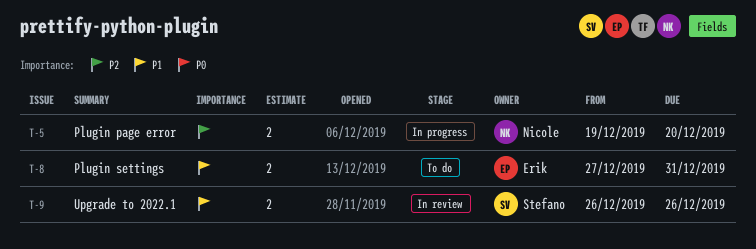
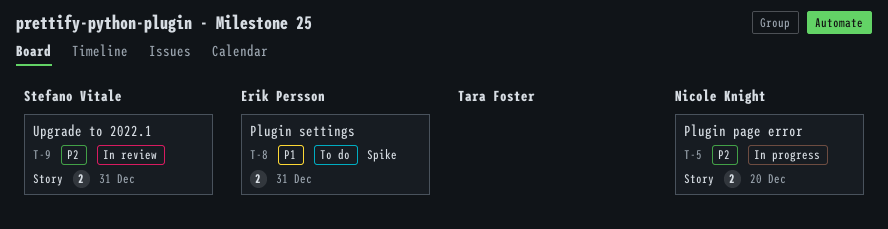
T-9, priority: P1 -> P2
T-9, due: Dec 26 -> Dec 31

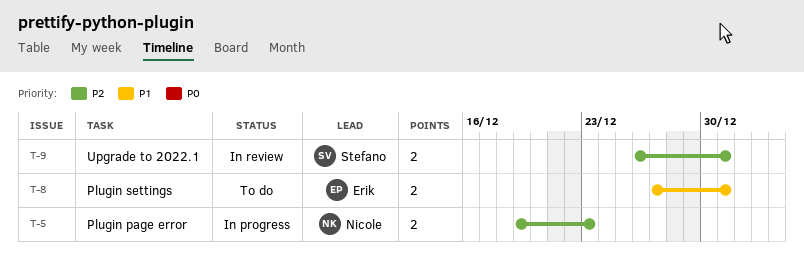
T-5, due: Dec 20 -> Dec 23

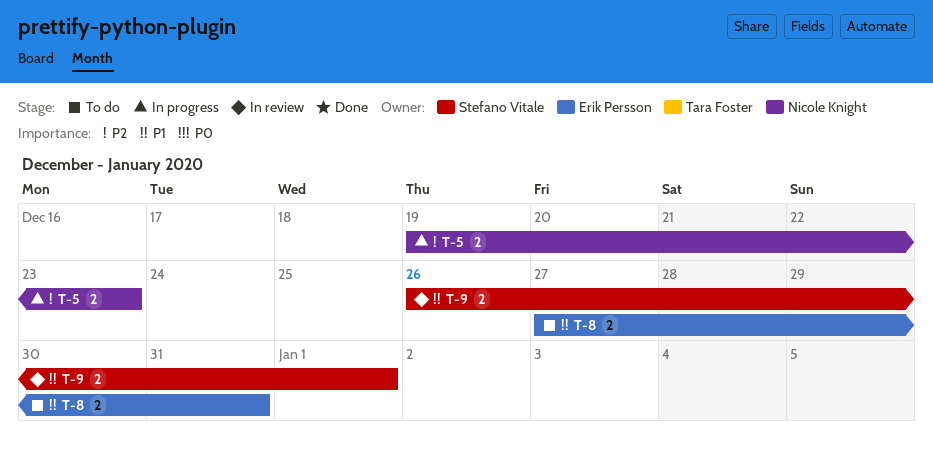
T-9, priority: P2 -> P1
T-9, due: Dec 31 -> Jan 1

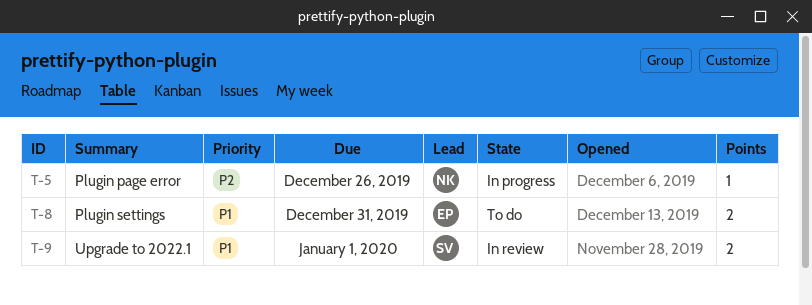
T-5, estimate: 2 -> 1
T-5, due: Dec 23 -> Dec 26

